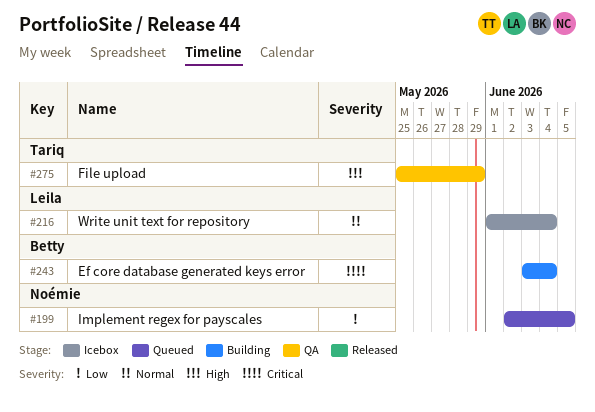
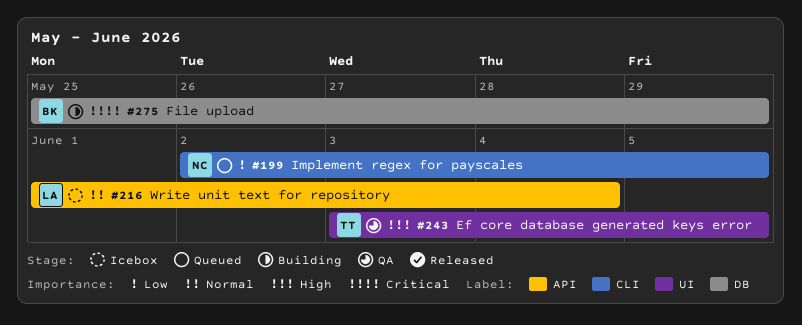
#243, status: Building -> QA
#243, owner: Betty -> Tariq
#243, priority: Critical -> High
#243, due: Jun 4 -> Jun 5
#275, status: QA -> Building
#275, owner: Tariq -> Betty
#275, priority: High -> Critical

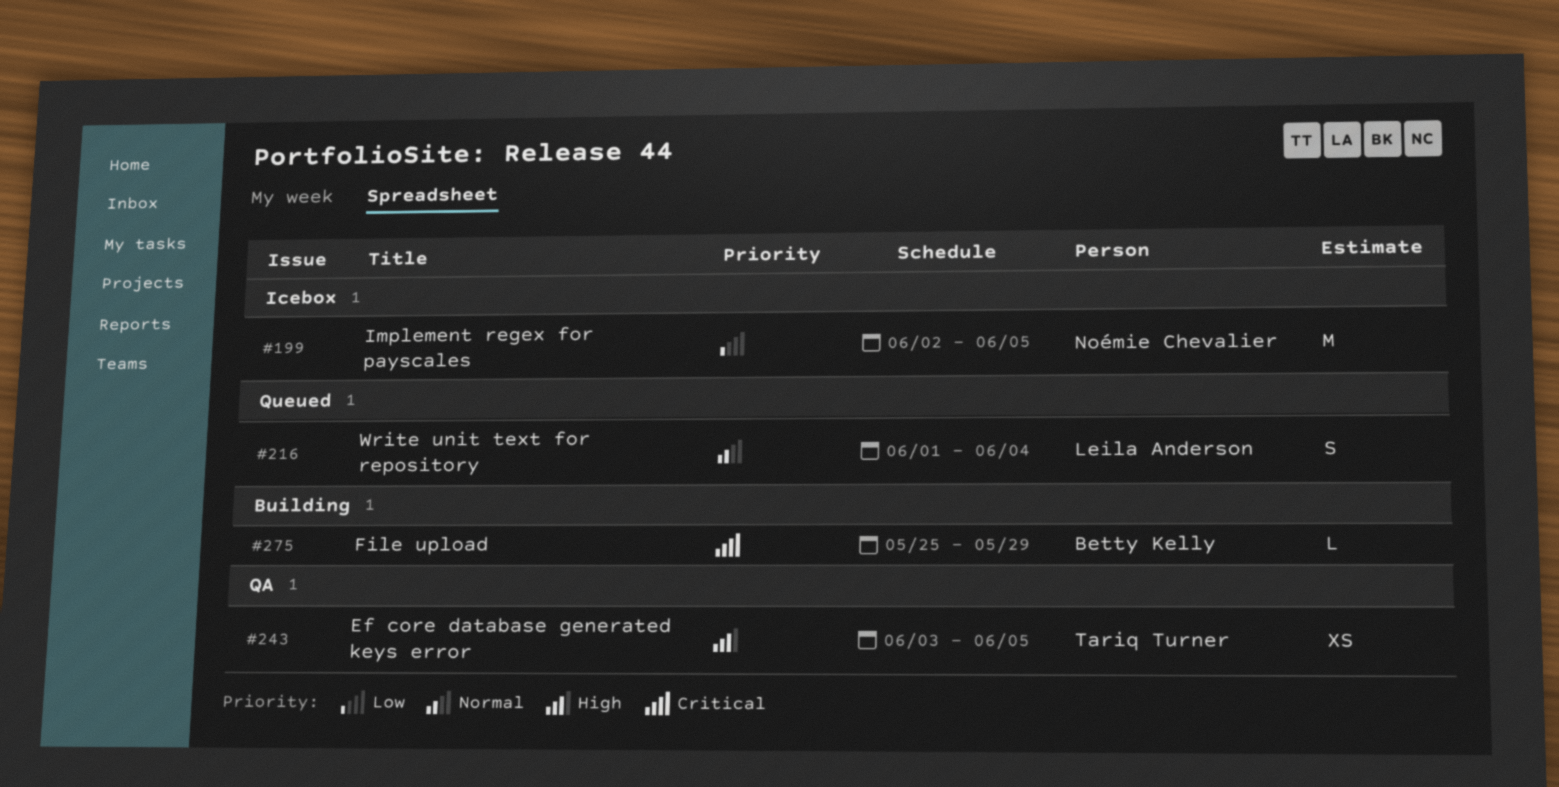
#199, status: Queued -> Icebox
#216, status: Icebox -> Queued

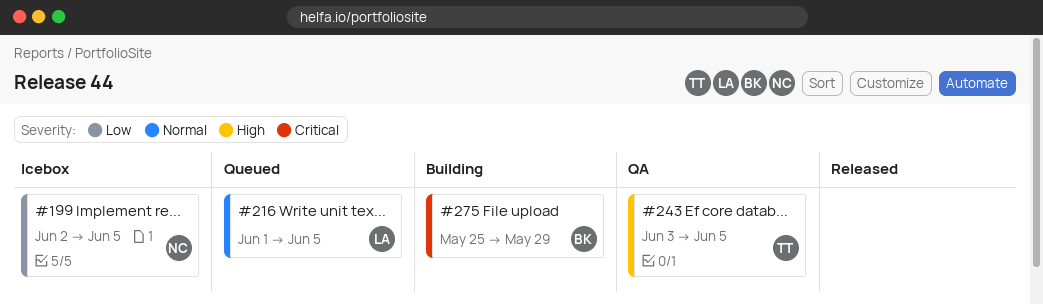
#216, due: Jun 4 -> Jun 5

